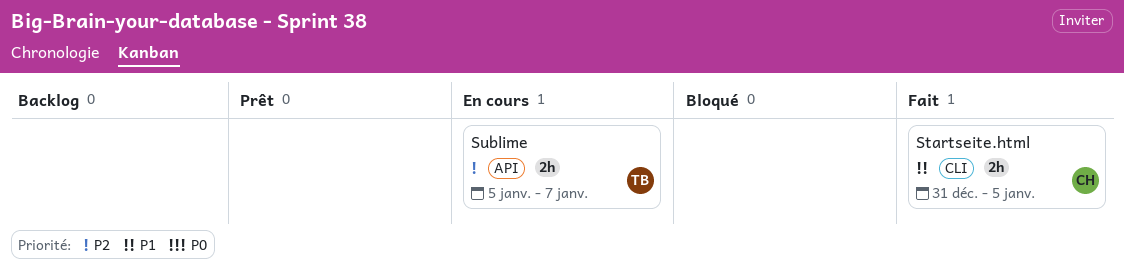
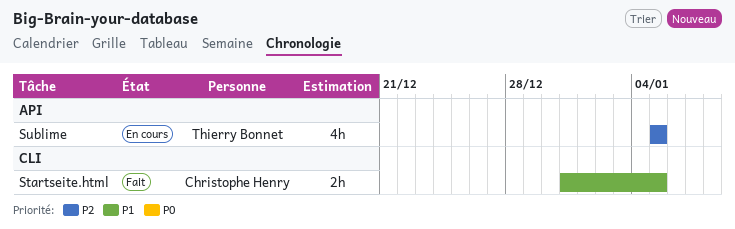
Sublime, estimate: 2h -> 4h
Sublime, due: Jan 7 -> Jan 5

